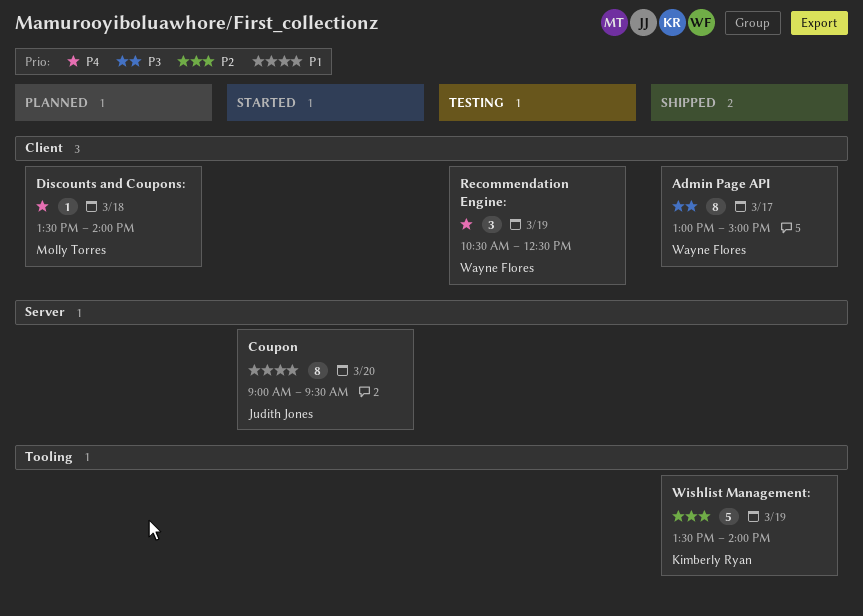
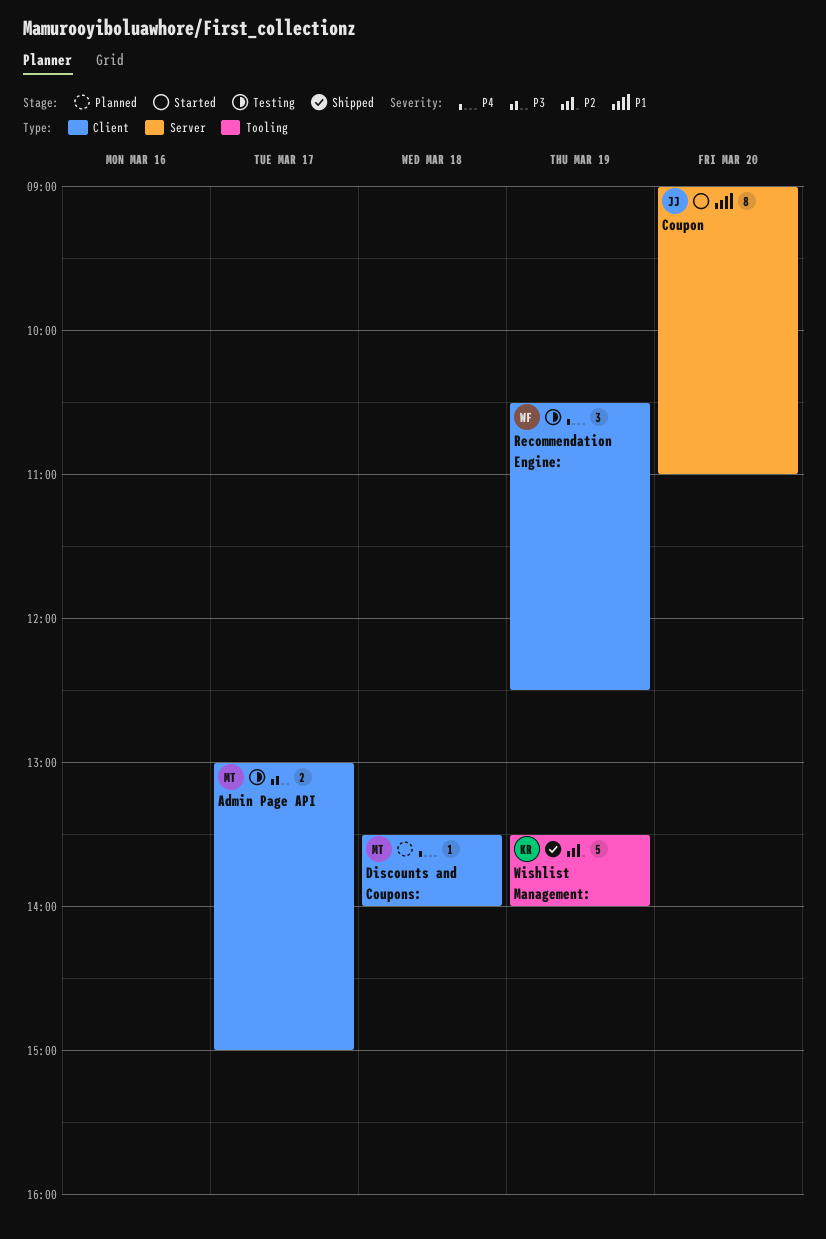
Admin Page API, status: Shipped -> Testing
Admin Page API, owner: Wayne Flores -> Molly Torres
Admin Page API, estimate: 8 -> 2
Coupon, ends: 09:30 -> 11:00

